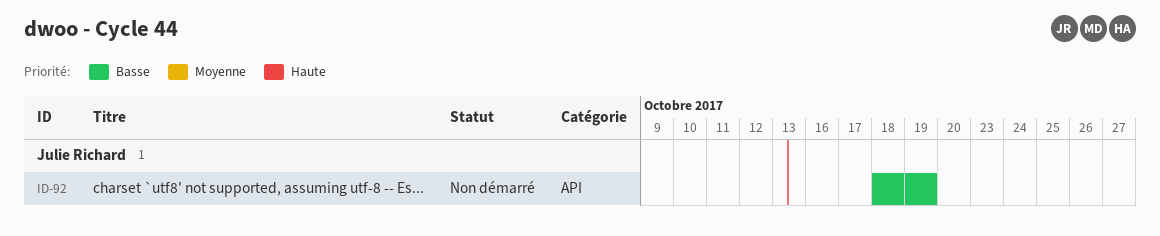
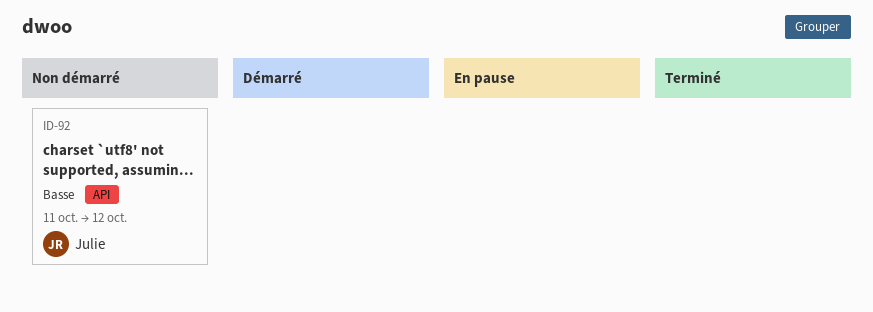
ID-92, start: Oct 18 -> Oct 11
ID-92, due: Oct 19 -> Oct 12

